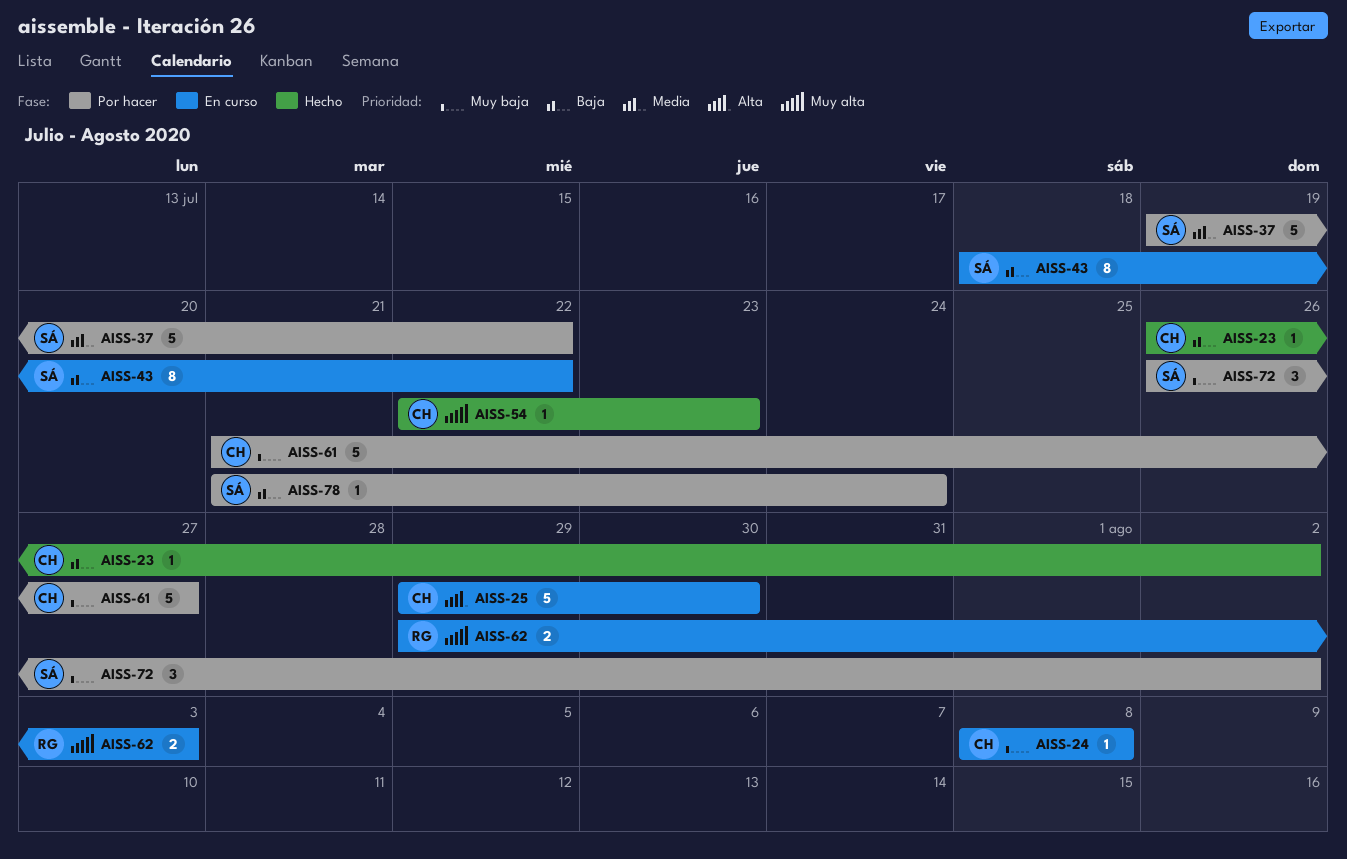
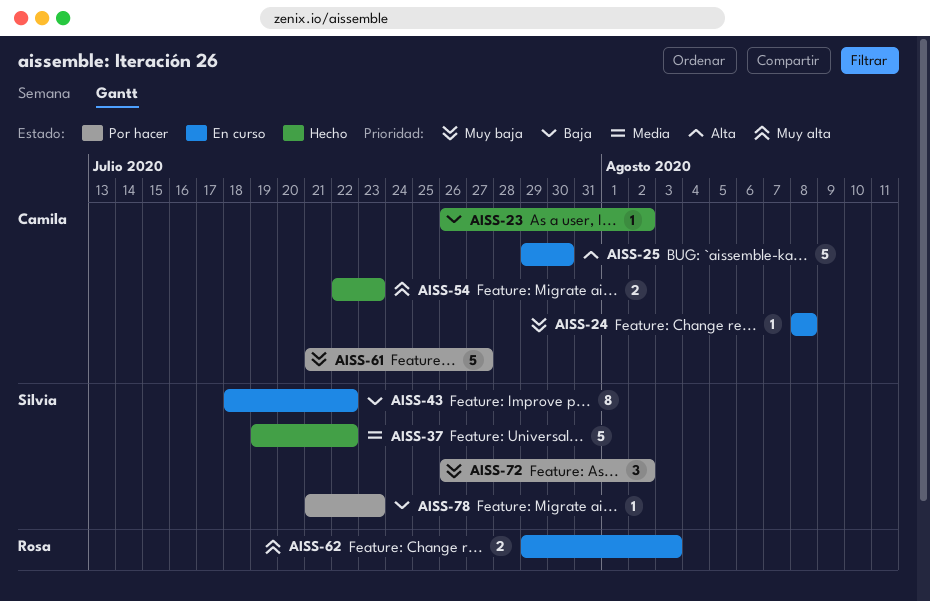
AISS-37, status: Por hacer -> Hecho
AISS-54, estimate: 1 -> 2
AISS-78, due: Jul 24 -> Jul 23

